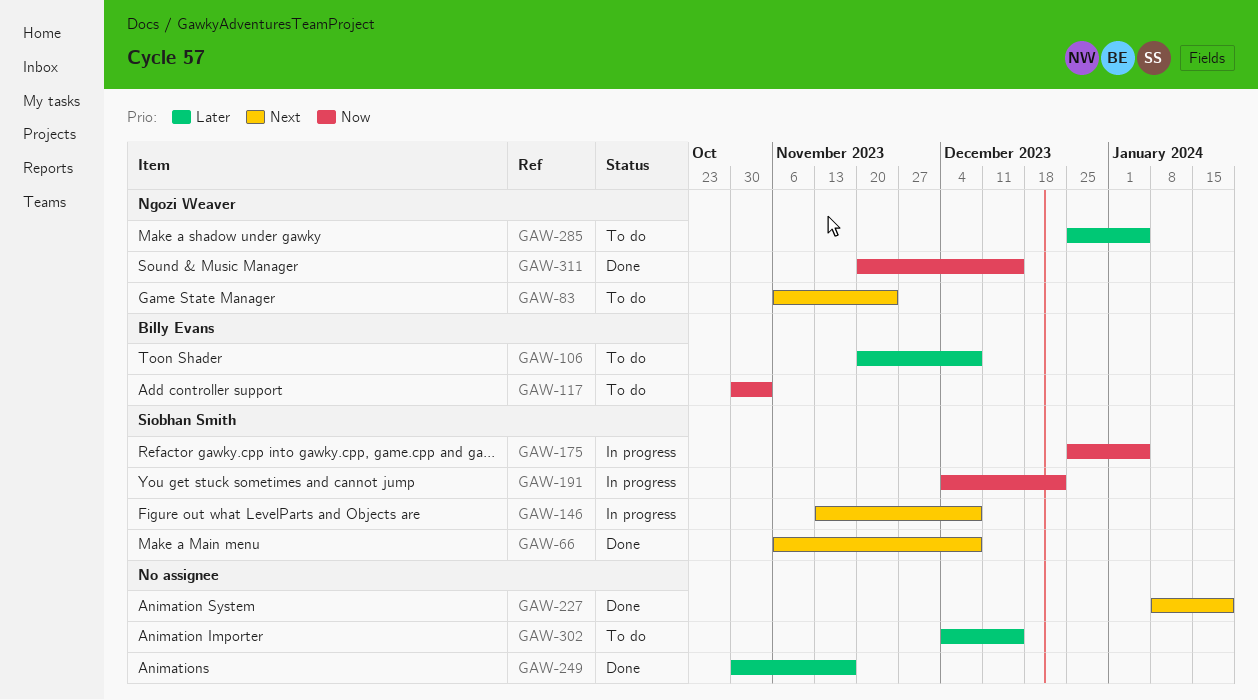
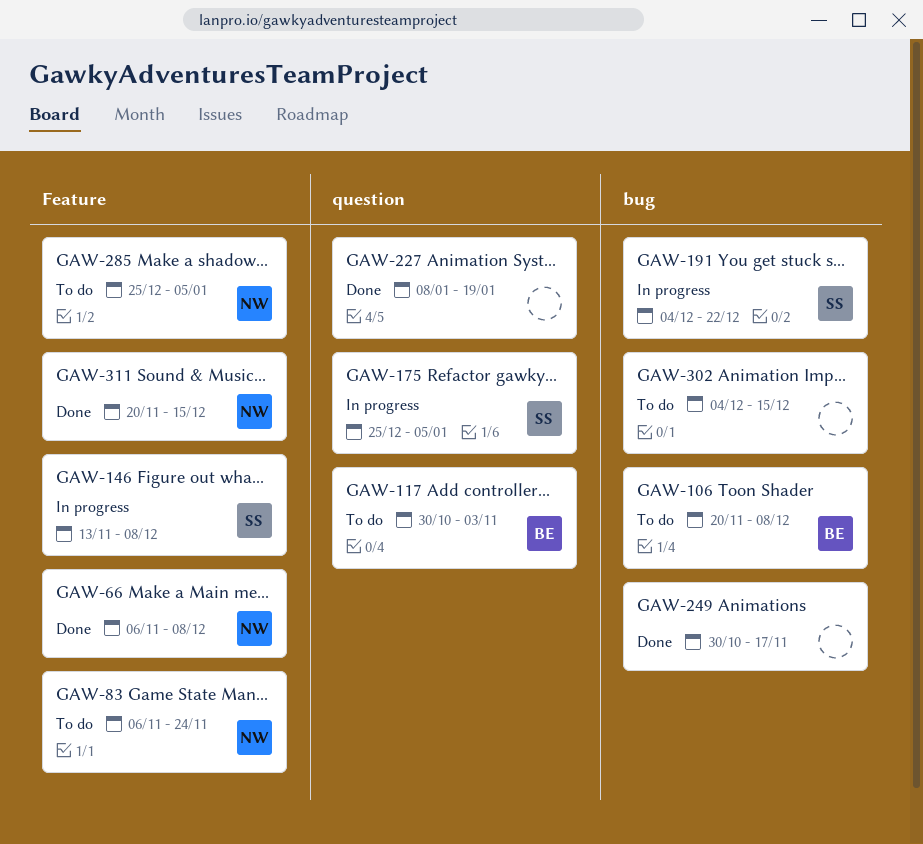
GAW-66, owner: Siobhan Smith -> Ngozi Weaver

